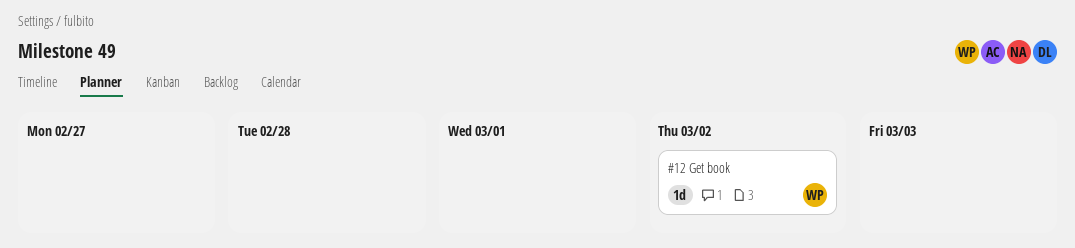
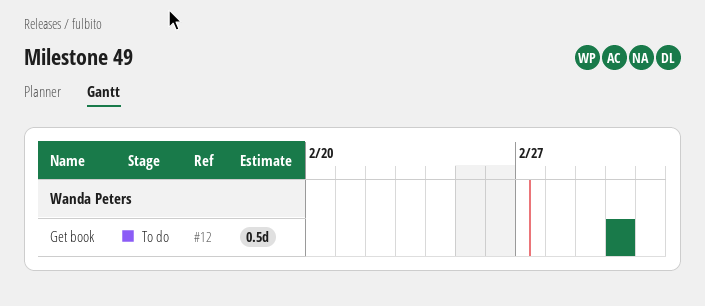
#12, estimate: 1d -> 0.5d

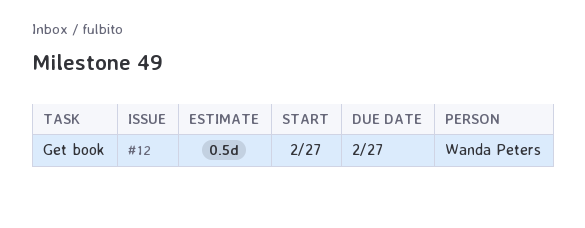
#12, start: Mar 2 -> Feb 27
#12, due: Mar 2 -> Feb 27

